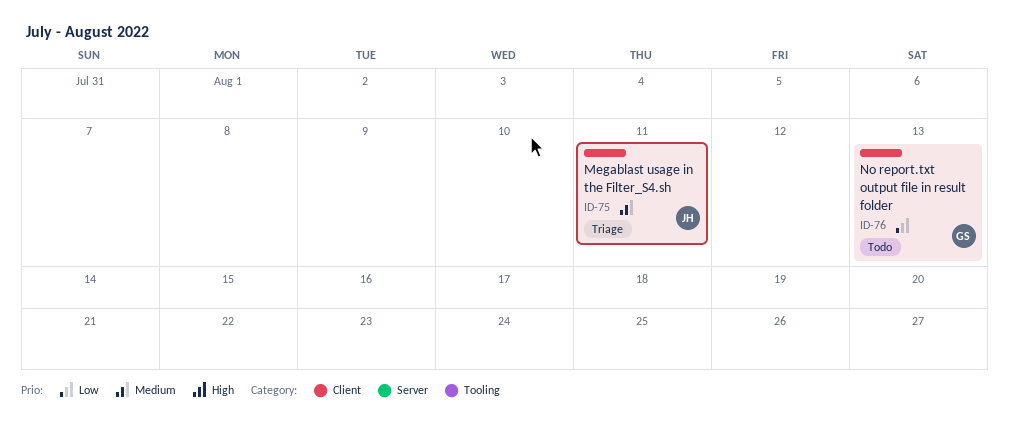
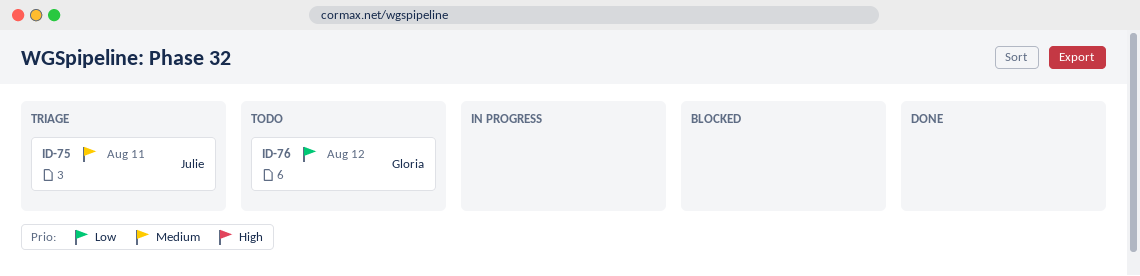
ID-76, due: Aug 13 -> Aug 12

